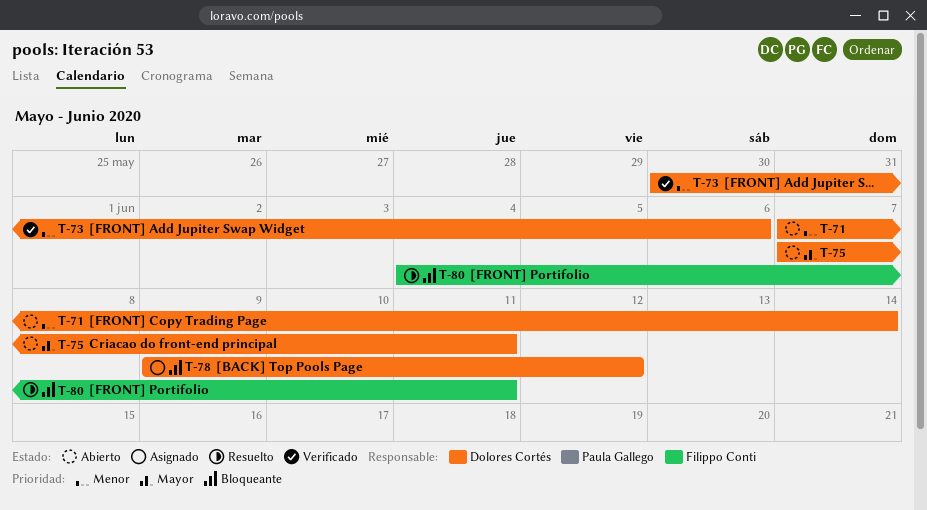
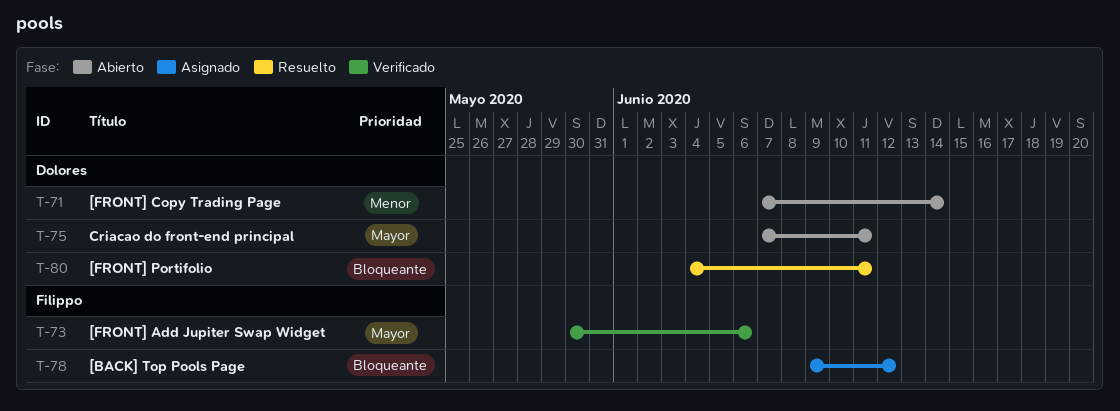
T-73, owner: Dolores Cortés -> Filippo Conti
T-73, priority: Menor -> Mayor
T-78, owner: Dolores Cortés -> Filippo Conti
T-80, owner: Filippo Conti -> Dolores Cortés

